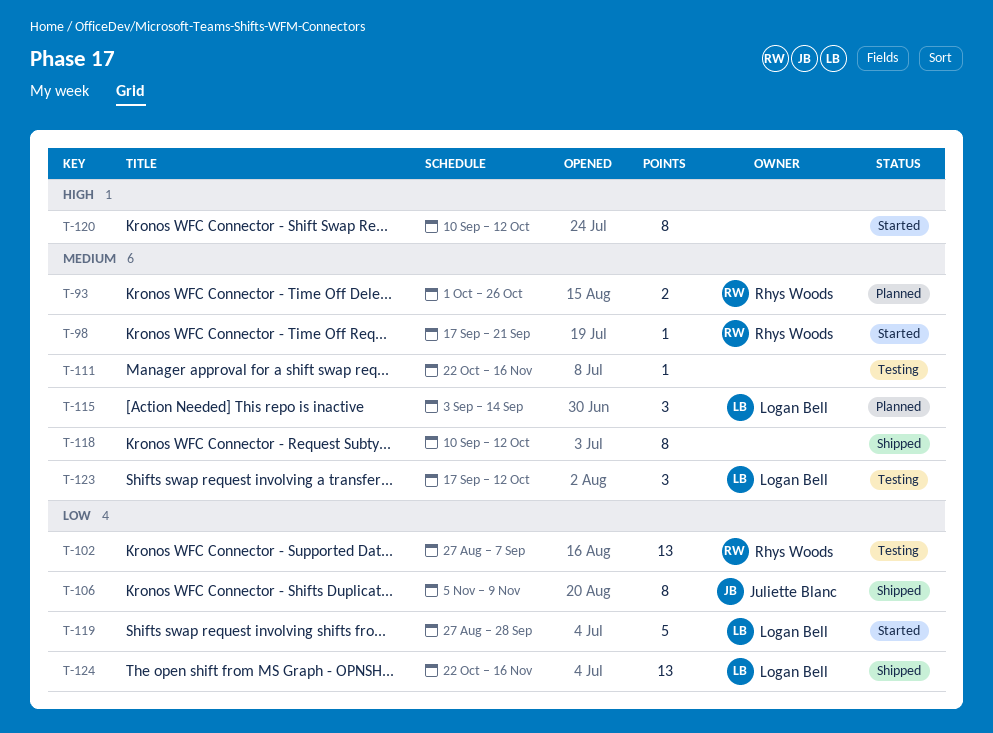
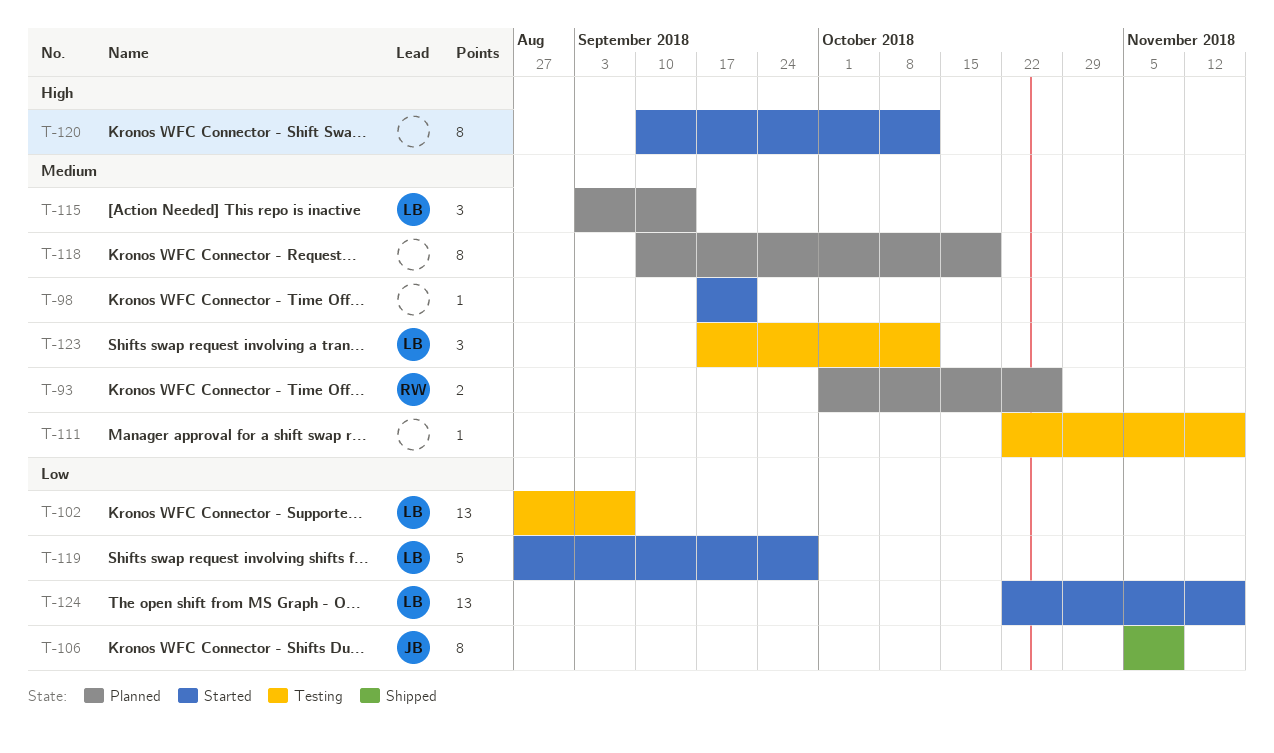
T-98, owner: Rhys Woods -> none
T-102, owner: Rhys Woods -> Logan Bell
T-118, status: Shipped -> Planned
T-118, due: Oct 12 -> Oct 19
T-124, status: Shipped -> Started

